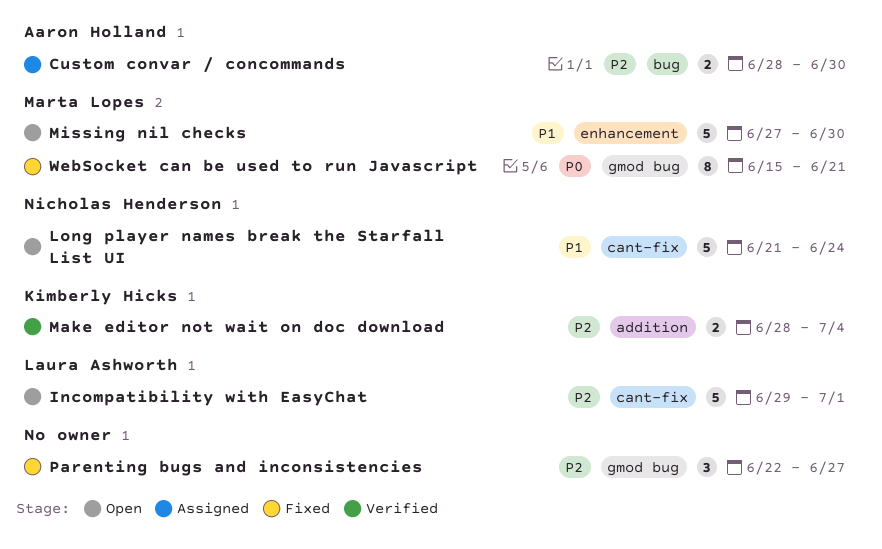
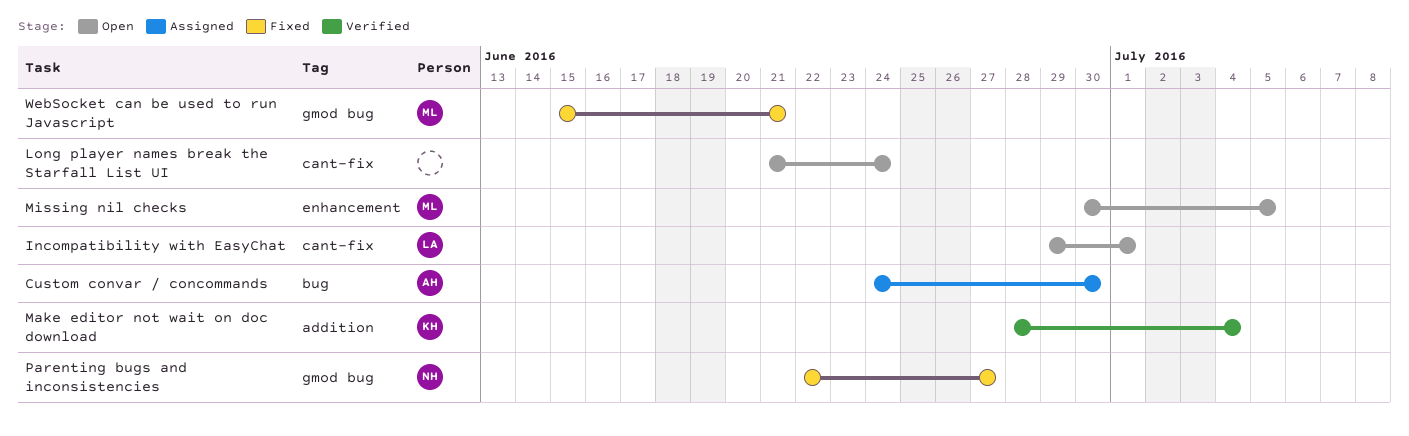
Custom convar / concommands, start: Jun 28 -> Jun 24
Long player names break the Starfall List UI, owner: Nicholas Henderson -> none
Missing nil checks, start: Jun 27 -> Jun 30
Missing nil checks, due: Jun 30 -> Jul 5
Parenting bugs and inconsistencies, owner: none -> Nicholas Henderson

